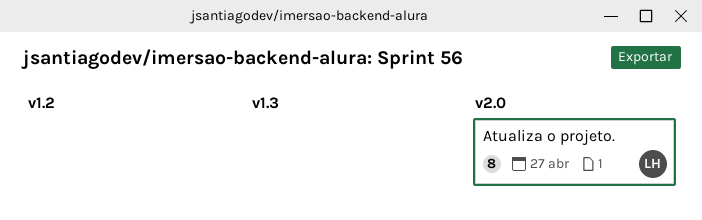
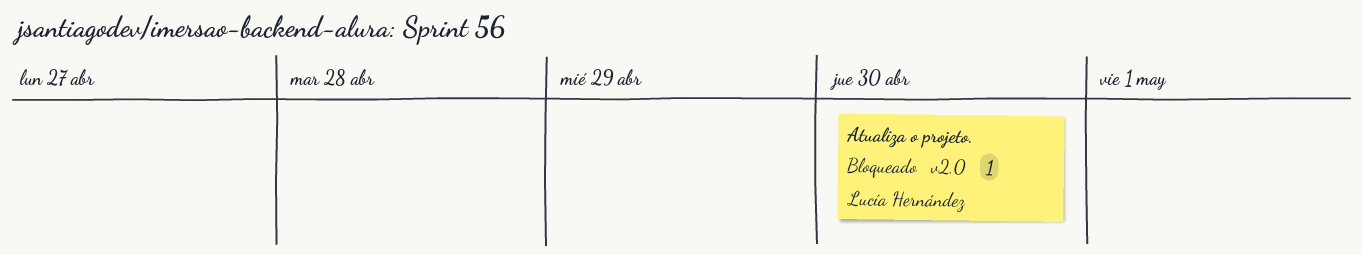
Atualiza o projeto., estimate: 8 -> 1
Atualiza o projeto., due: Apr 27 -> Apr 30

